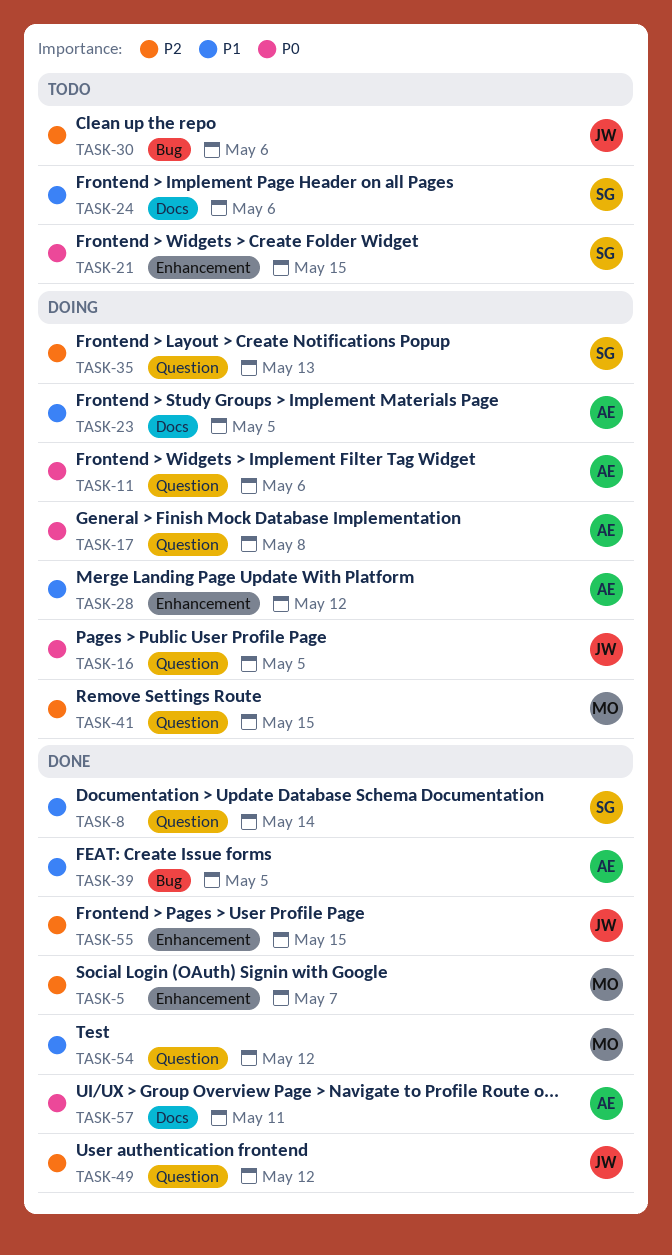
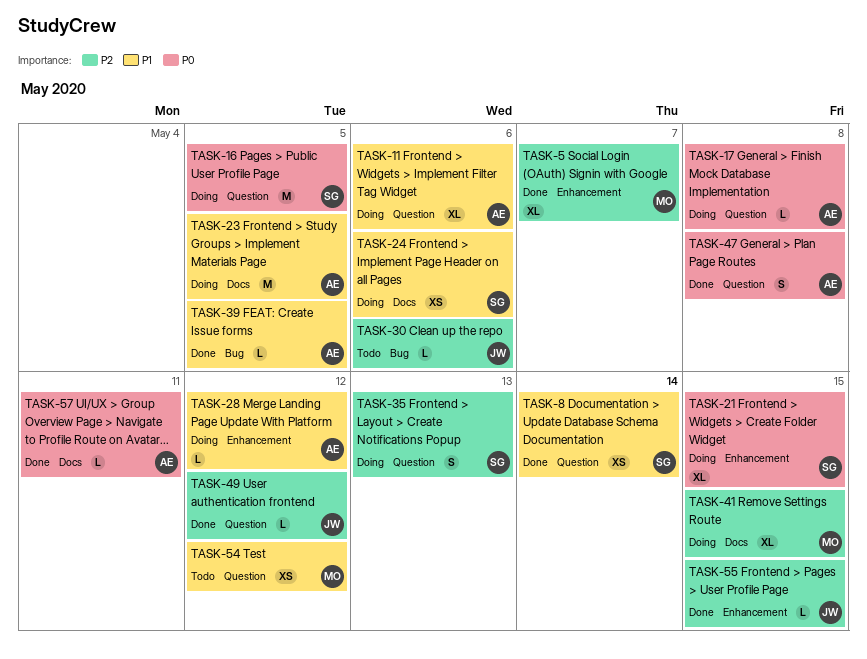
TASK-11, priority: P0 -> P1
TASK-16, owner: JW -> SG
TASK-21, status: Todo -> Doing
TASK-24, status: Todo -> Doing
TASK-41, label: Question -> Docs
TASK-47: none -> present
TASK-54, status: Done -> Todo

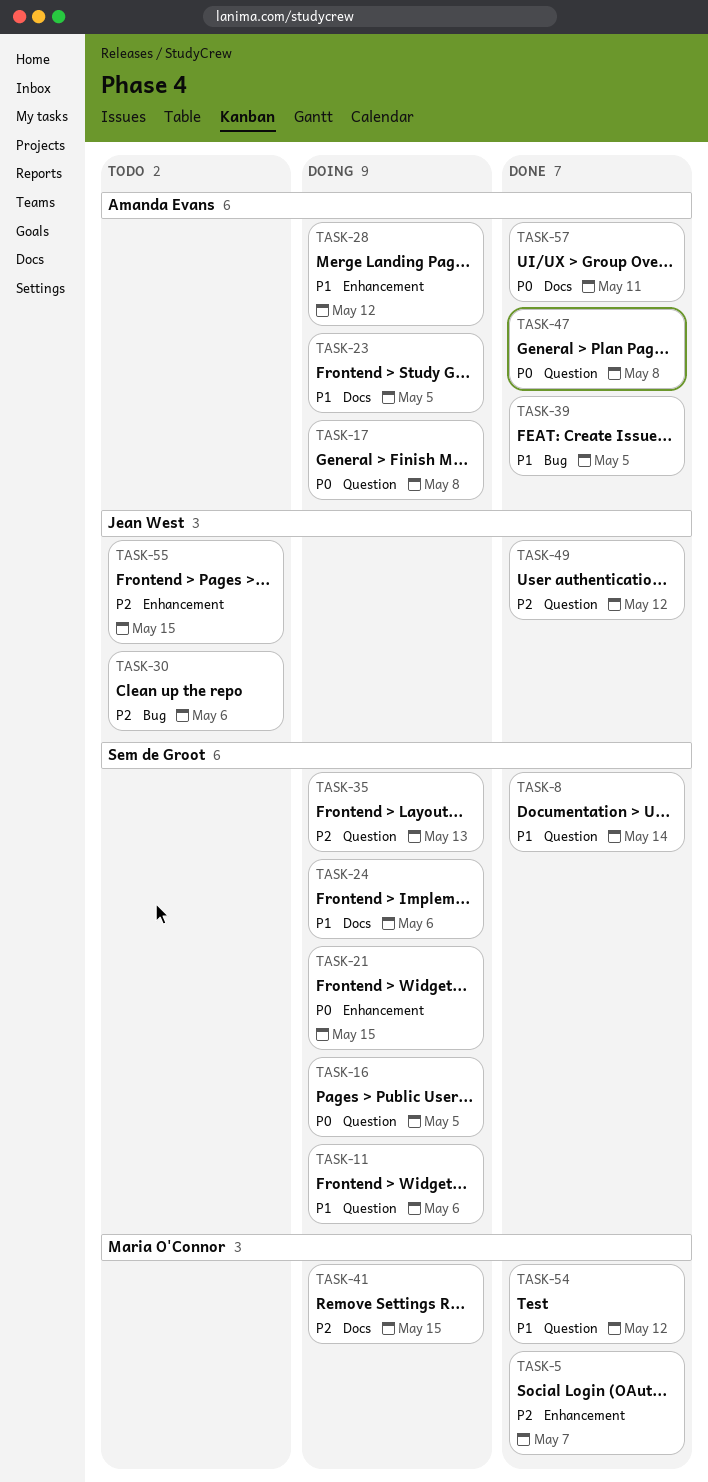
TASK-11, owner: Amanda Evans -> Sem de Groot
TASK-54, status: Todo -> Done
TASK-55, status: Done -> Todo

